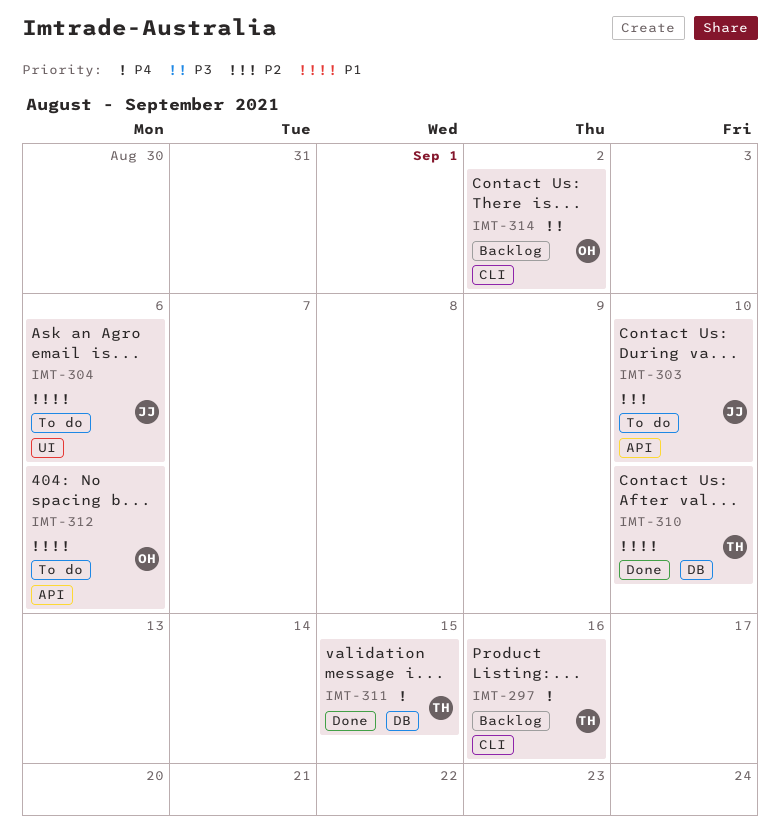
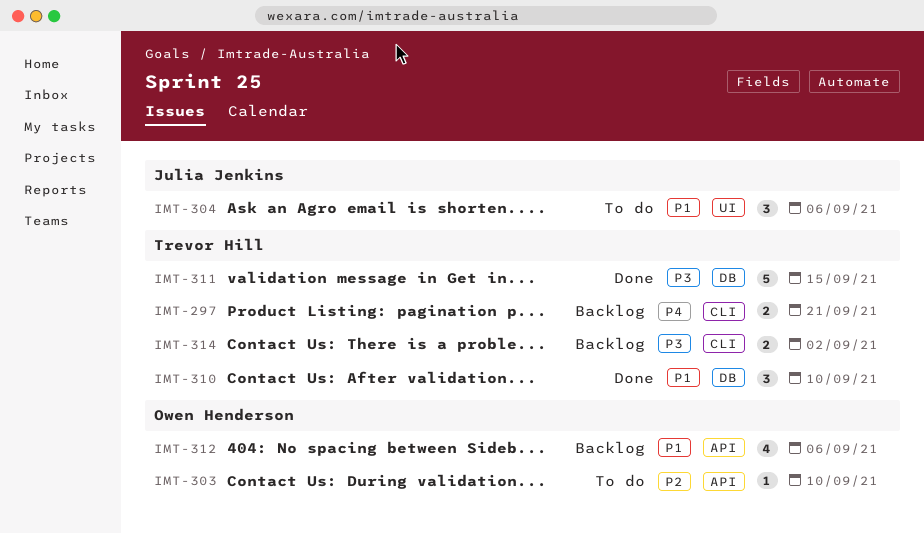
IMT-297, due: Sep 16 -> Sep 21
IMT-303, owner: Julia Jenkins -> Owen Henderson
IMT-311, priority: P4 -> P3
IMT-312, status: To do -> Backlog
IMT-314, owner: Owen Henderson -> Trevor Hill

